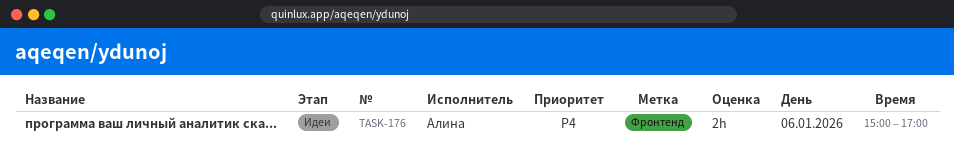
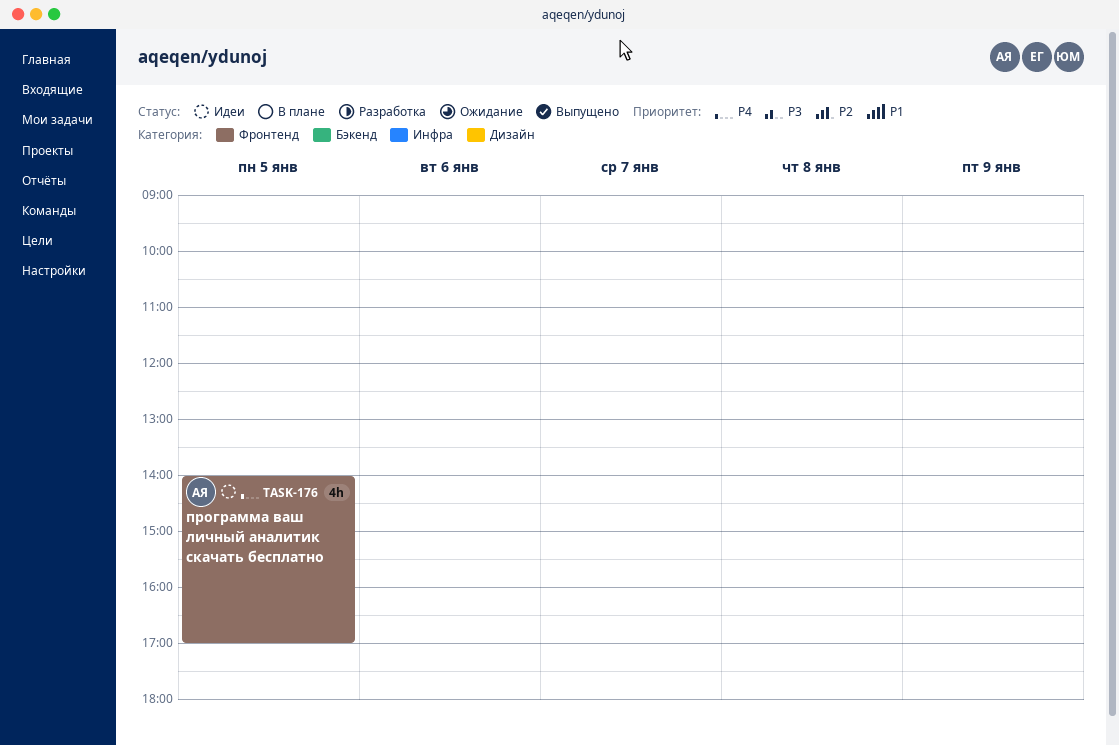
TASK-176, estimate: 2h -> 4h
TASK-176, day: Jan 6 -> Jan 5
TASK-176, begins: 15:00 -> 14:00

